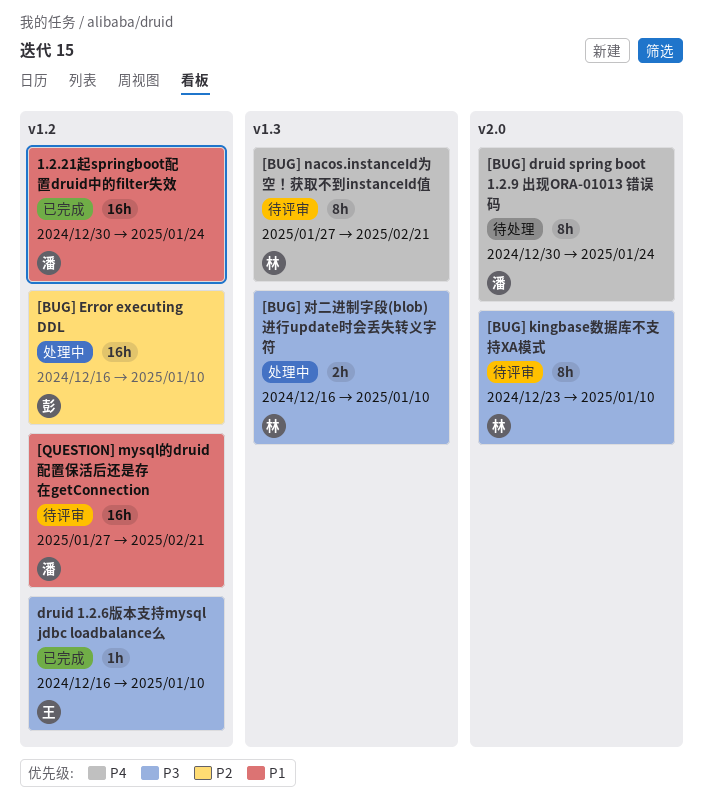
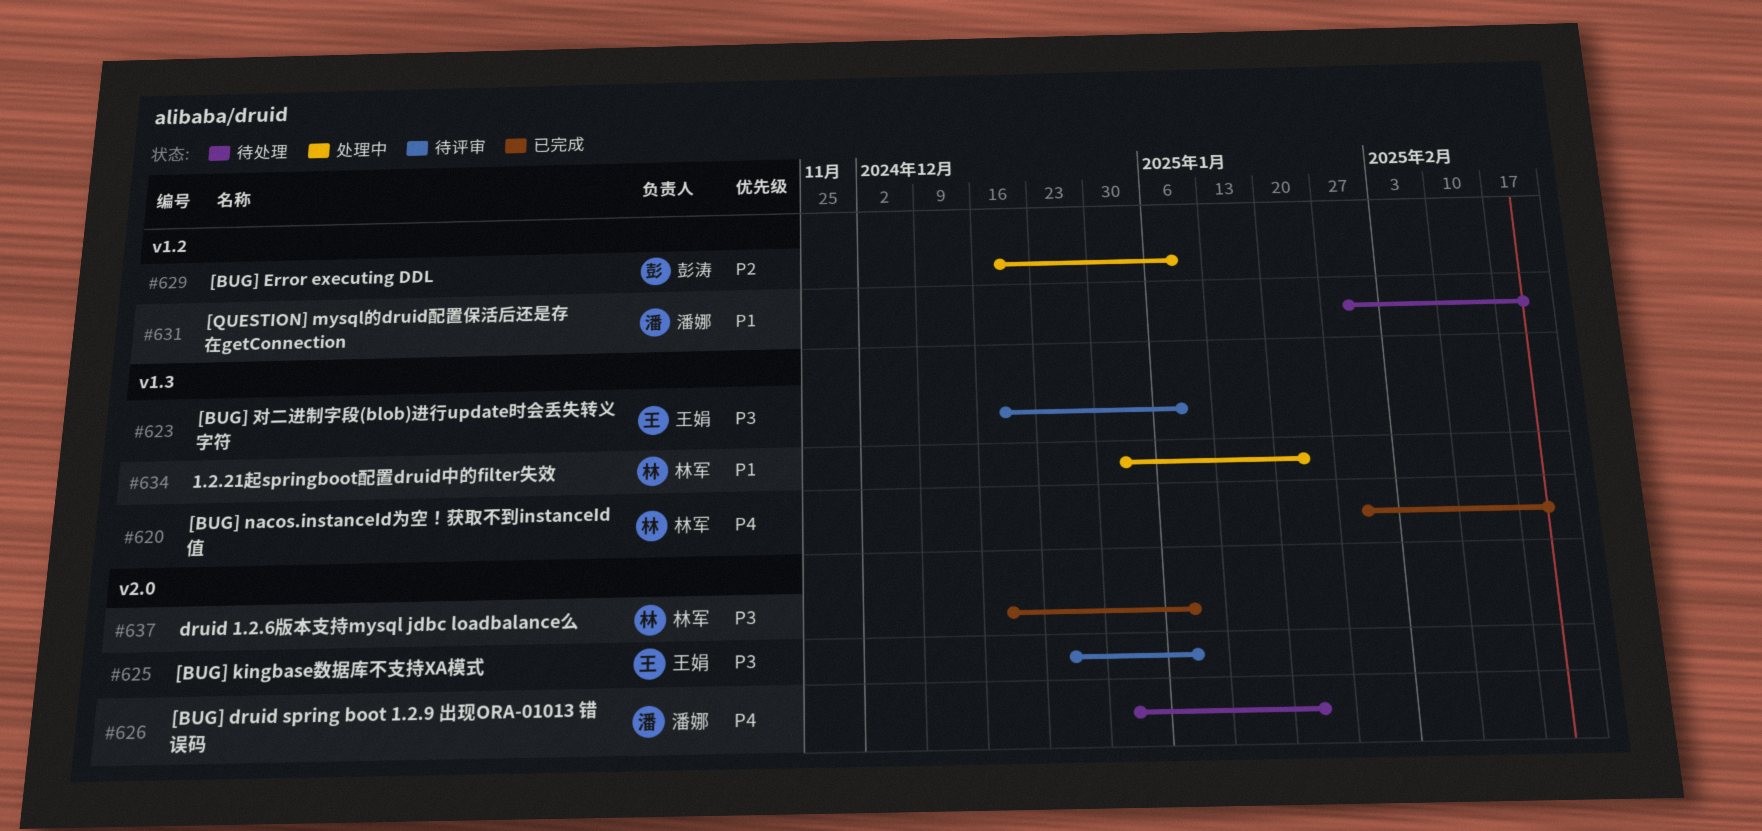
1.2.21起springboot配置druid中的filter失效, status: 已完成 -> 处理中
1.2.21起springboot配置druid中的filter失效, owner: 潘娜 -> 林军
1.2.21起springboot配置druid中的filter失效, label: v1.2 -> v1.3
[BUG] kingbase数据库不支持XA模式, owner: 林军 -> 王娟
[BUG] nacos.instanceId为空！获取不到instanceId值, status: 待评审 -> 已完成
[BUG] 对二进制字段(blob)进行update时会丢失转义字符, status: 处理中 -> 待评审
[BUG] 对二进制字段(blob)进行update时会丢失转义字符, owner: 林军 -> 王娟
[QUESTION] mysql的druid配置保活后还是存在getConnection, status: 待评审 -> 待处理
druid 1.2.6版本支持mysql jdbc loadbalance么, owner: 王娟 -> 林军
druid 1.2.6版本支持mysql jdbc loadbalance么, label: v1.2 -> v2.0

